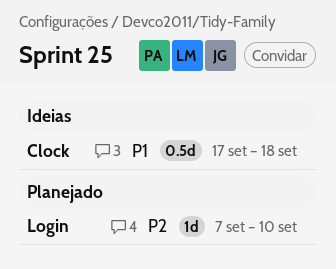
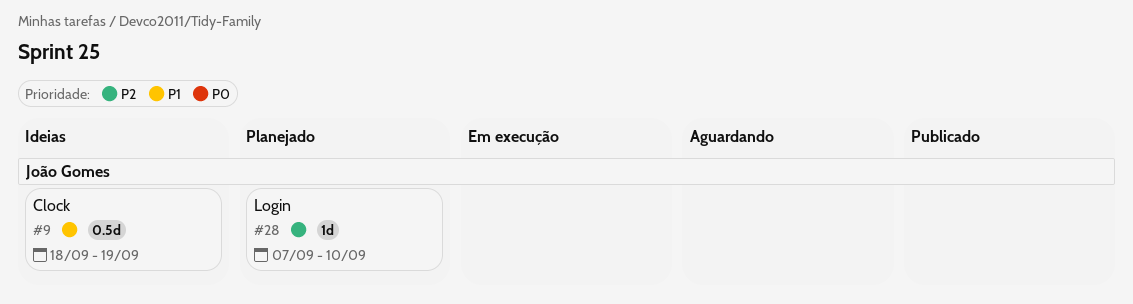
Clock, start: Sep 17 -> Sep 18
Clock, due: Sep 18 -> Sep 19

